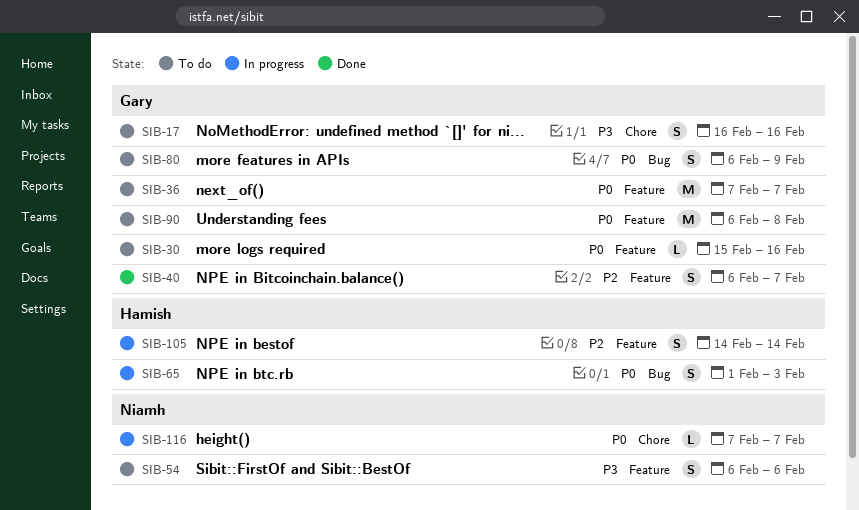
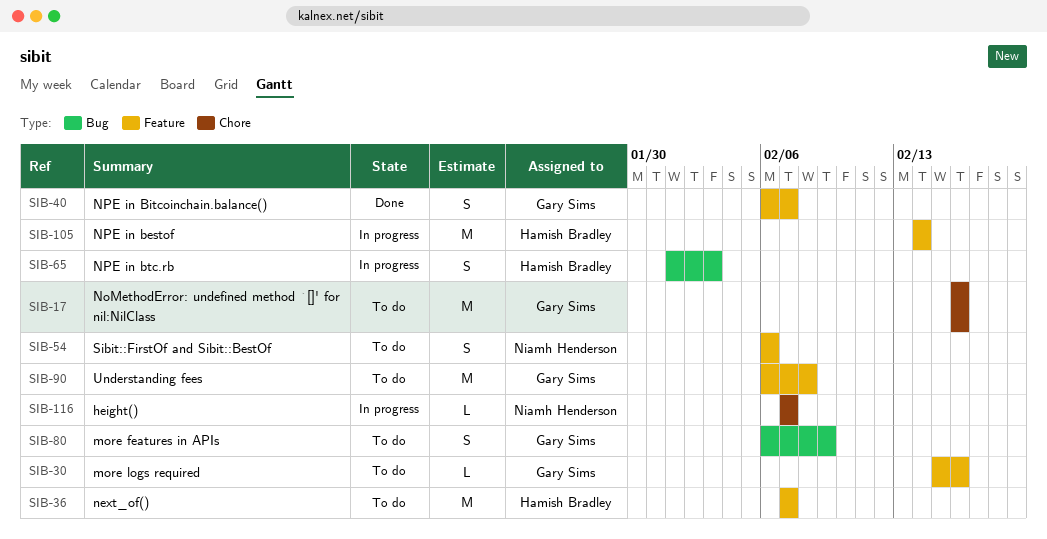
SIB-17, estimate: S -> M
SIB-36, owner: Gary Sims -> Hamish Bradley
SIB-105, estimate: S -> M

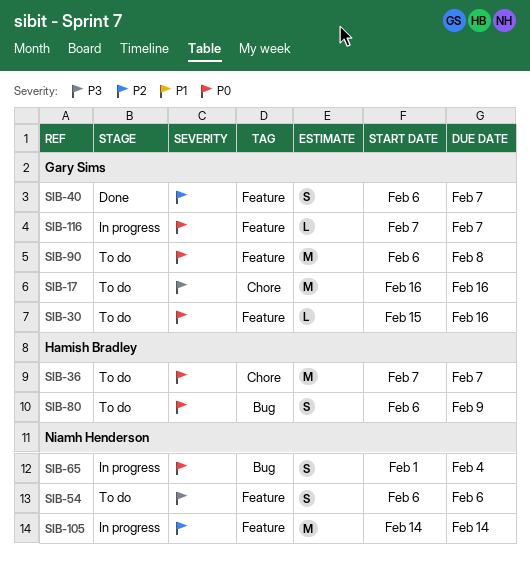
SIB-36, label: Feature -> Chore
SIB-65, owner: Hamish Bradley -> Niamh Henderson
SIB-65, due: Feb 3 -> Feb 4
SIB-80, owner: Gary Sims -> Hamish Bradley
SIB-105, owner: Hamish Bradley -> Niamh Henderson
SIB-116, owner: Niamh Henderson -> Gary Sims
SIB-116, label: Chore -> Feature

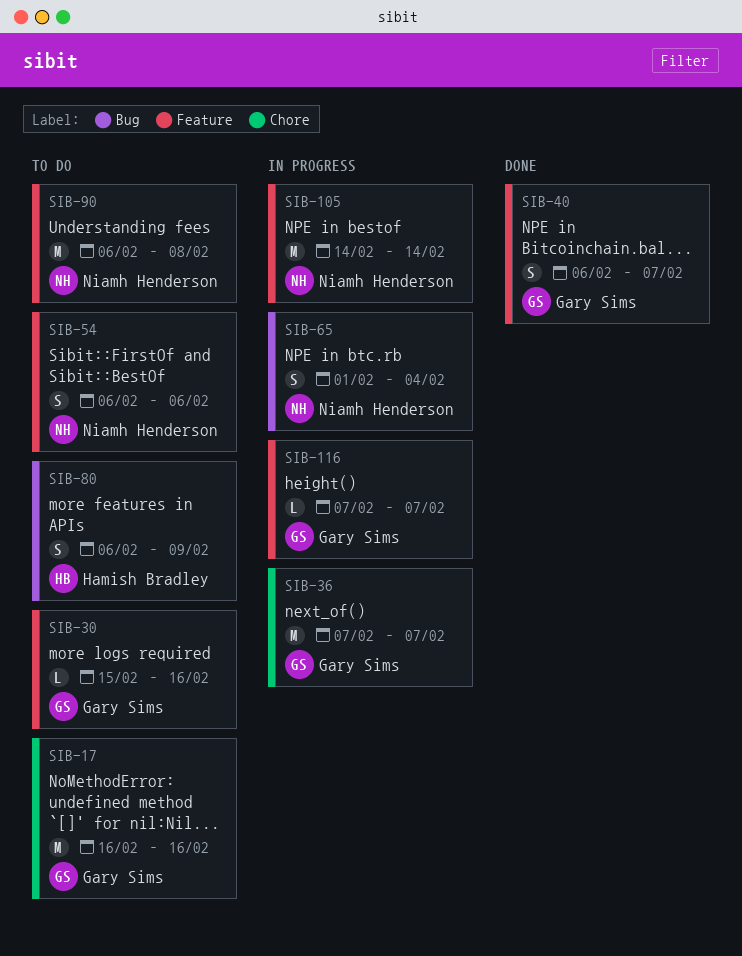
SIB-36, status: To do -> In progress
SIB-36, owner: Hamish Bradley -> Gary Sims
SIB-90, owner: Gary Sims -> Niamh Henderson

